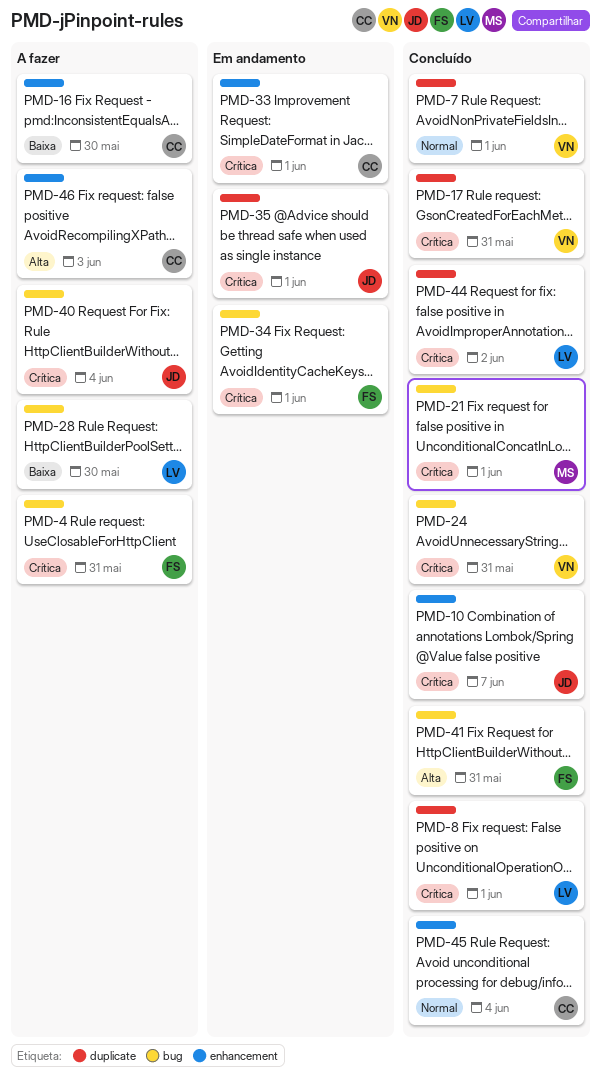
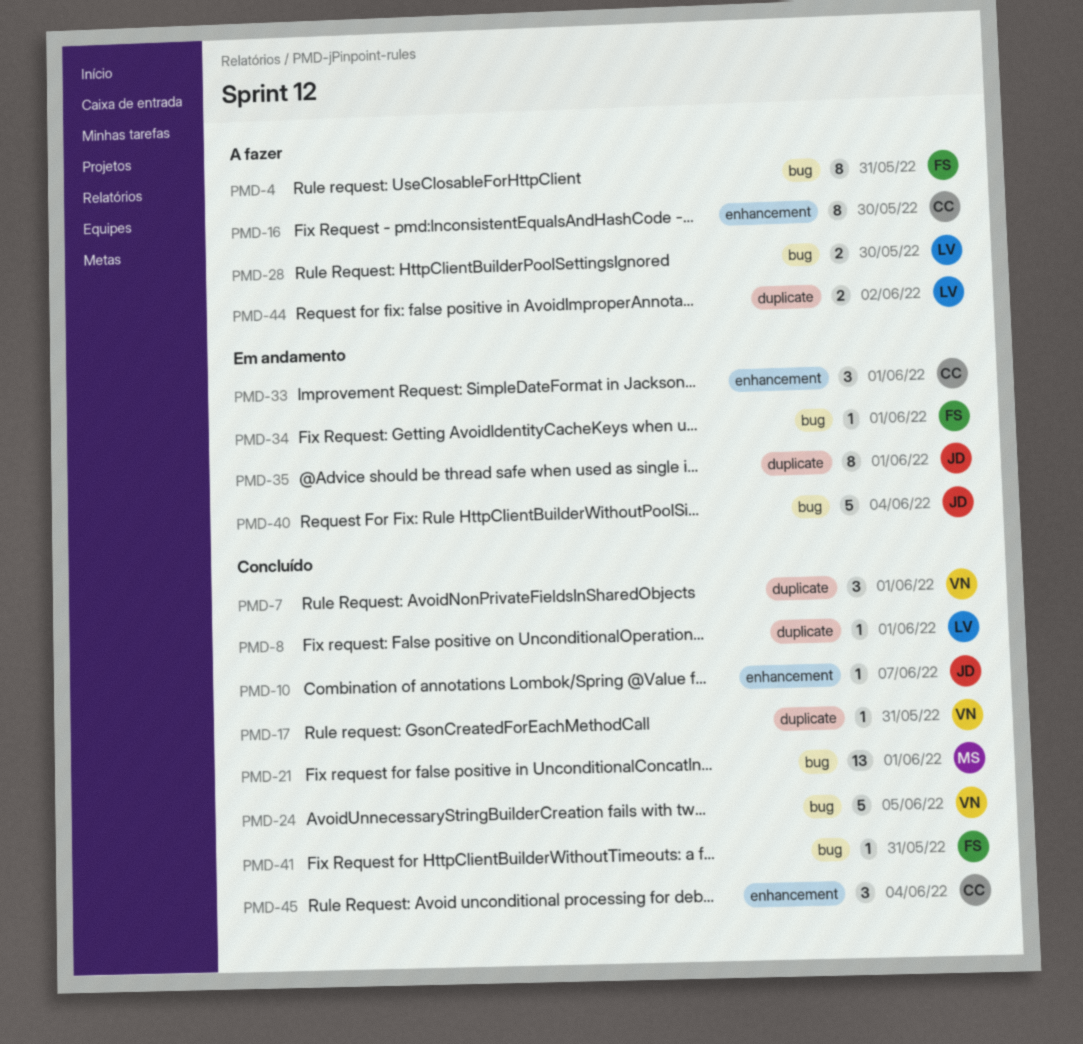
PMD-24, due: May 31 -> Jun 5
PMD-40, status: A fazer -> Em andamento
PMD-44, status: Concluído -> A fazer
PMD-46: present -> none

